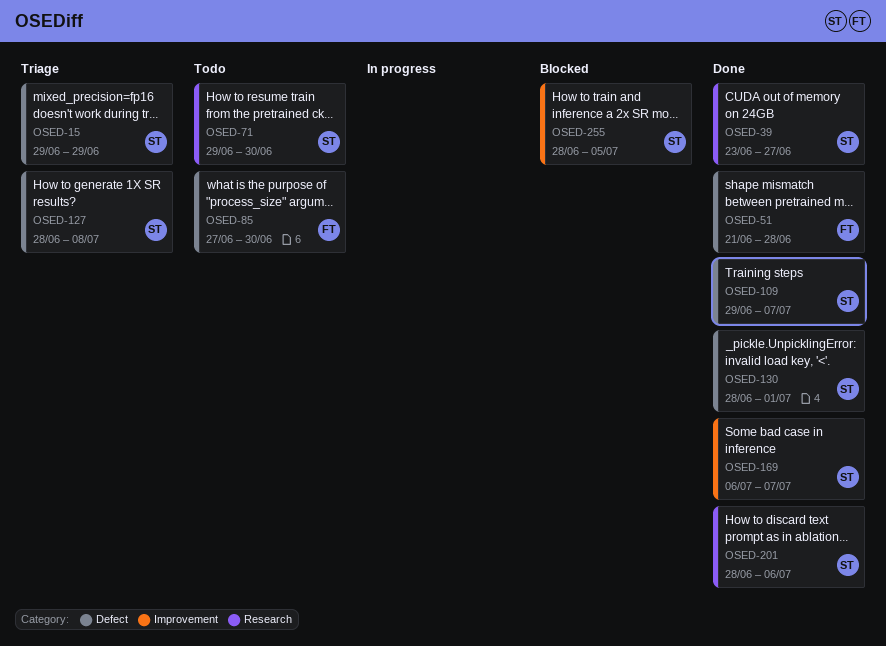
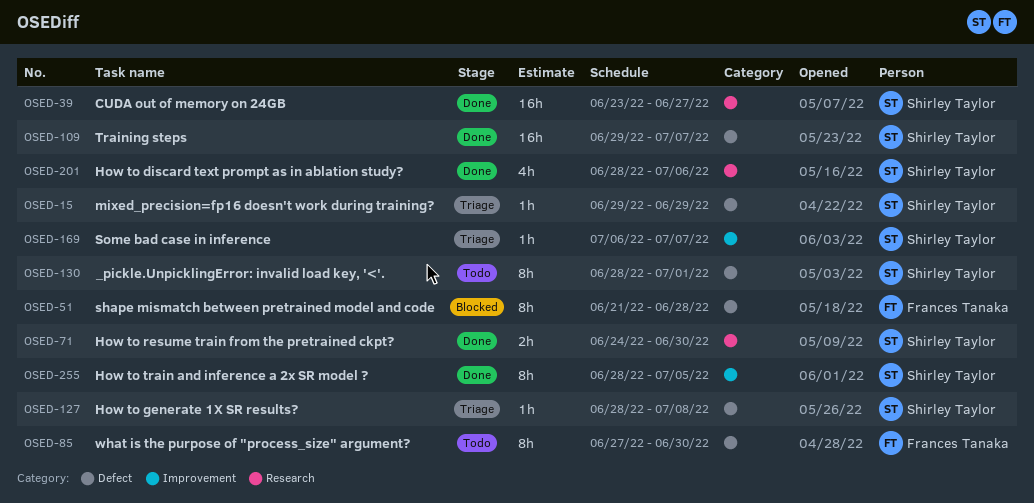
OSED-51, status: Done -> Blocked
OSED-71, status: Todo -> Done
OSED-71, start: Jun 29 -> Jun 24
OSED-130, status: Done -> Todo
OSED-169, status: Done -> Triage
OSED-255, status: Blocked -> Done

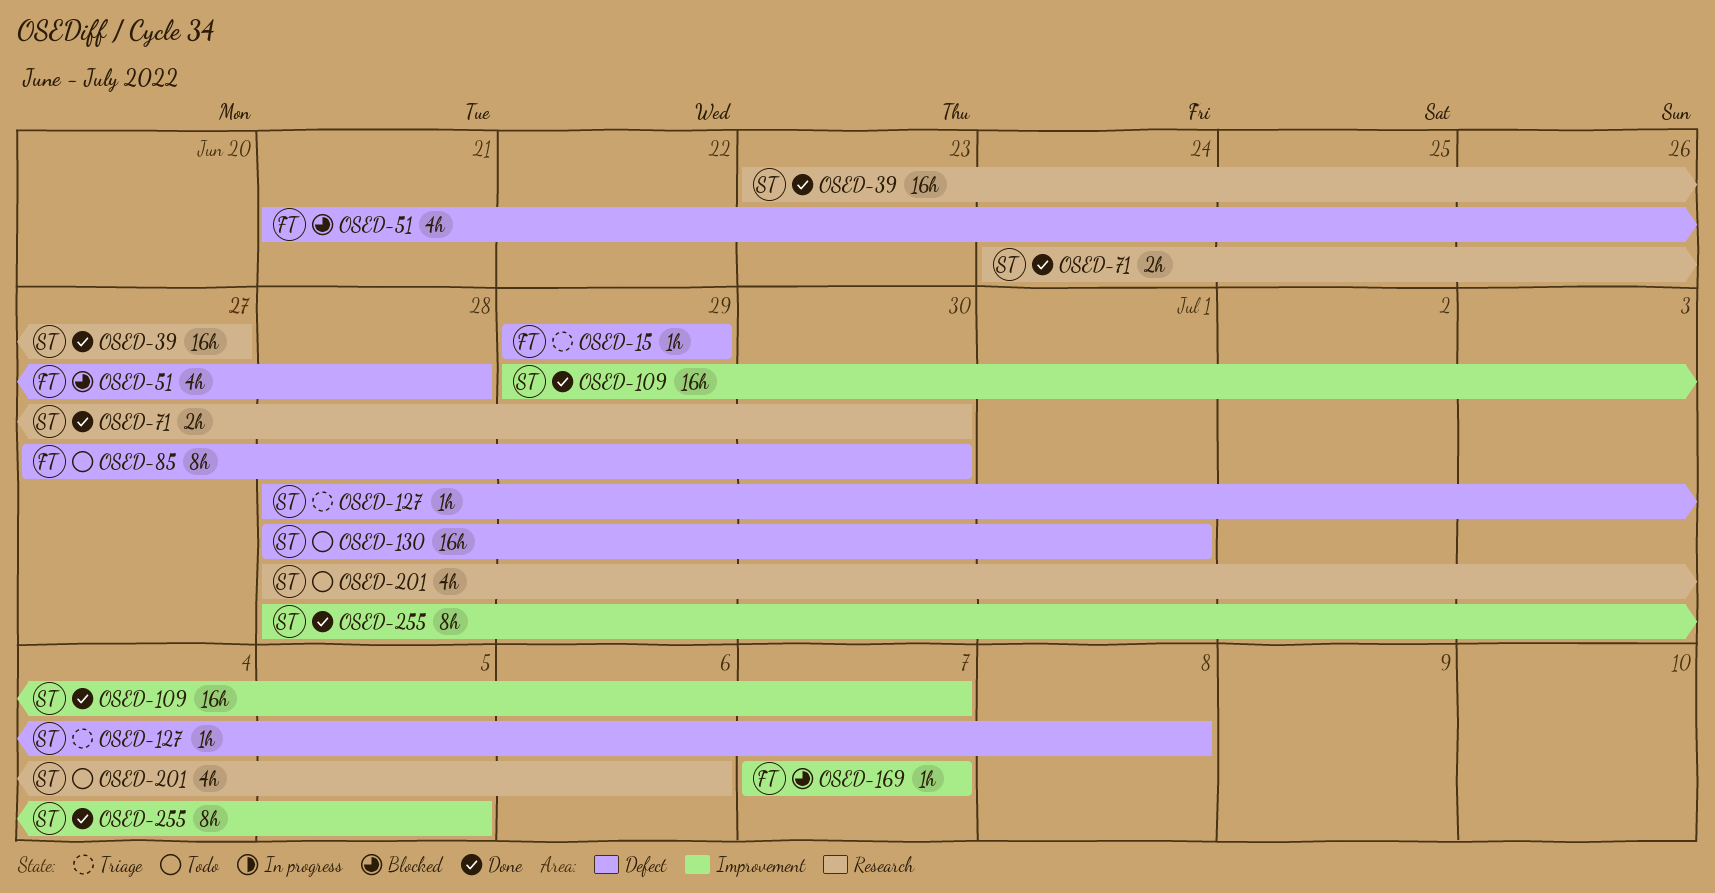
OSED-15, owner: Shirley Taylor -> Frances Tanaka
OSED-51, estimate: 8h -> 4h
OSED-109, label: Defect -> Improvement
OSED-130, estimate: 8h -> 16h
OSED-169, status: Triage -> Blocked
OSED-169, owner: Shirley Taylor -> Frances Tanaka
OSED-169, start: Jul 6 -> Jul 7
OSED-201, status: Done -> Todo

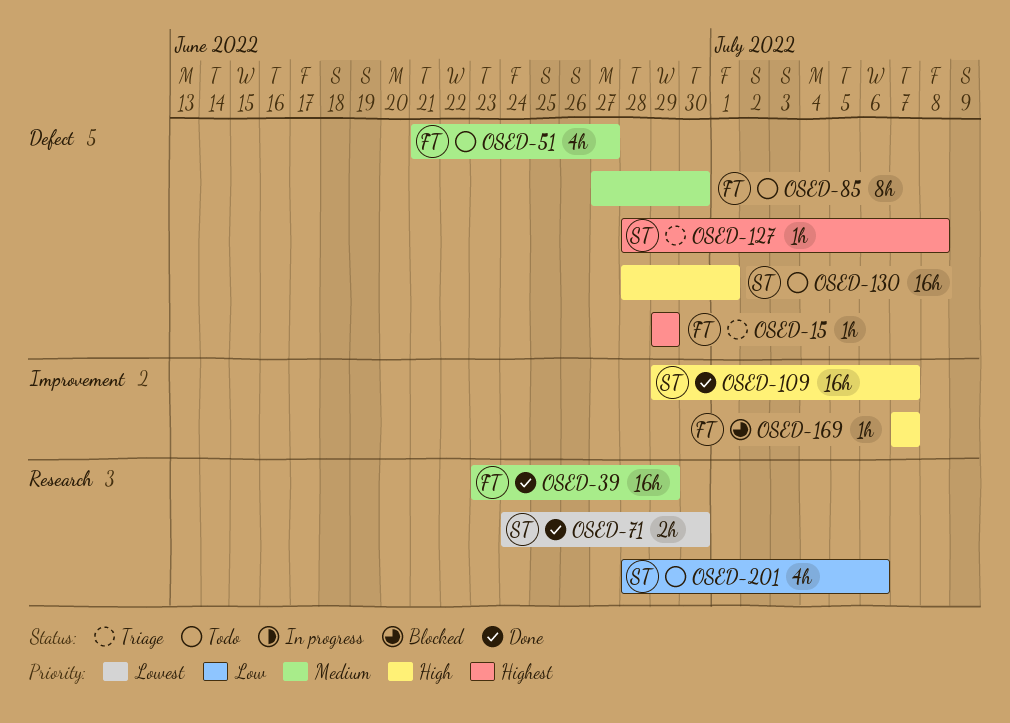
OSED-39, owner: ST -> FT
OSED-39, due: Jun 27 -> Jun 29
OSED-51, status: Blocked -> Todo
OSED-51, due: Jun 28 -> Jun 27
OSED-255: present -> none

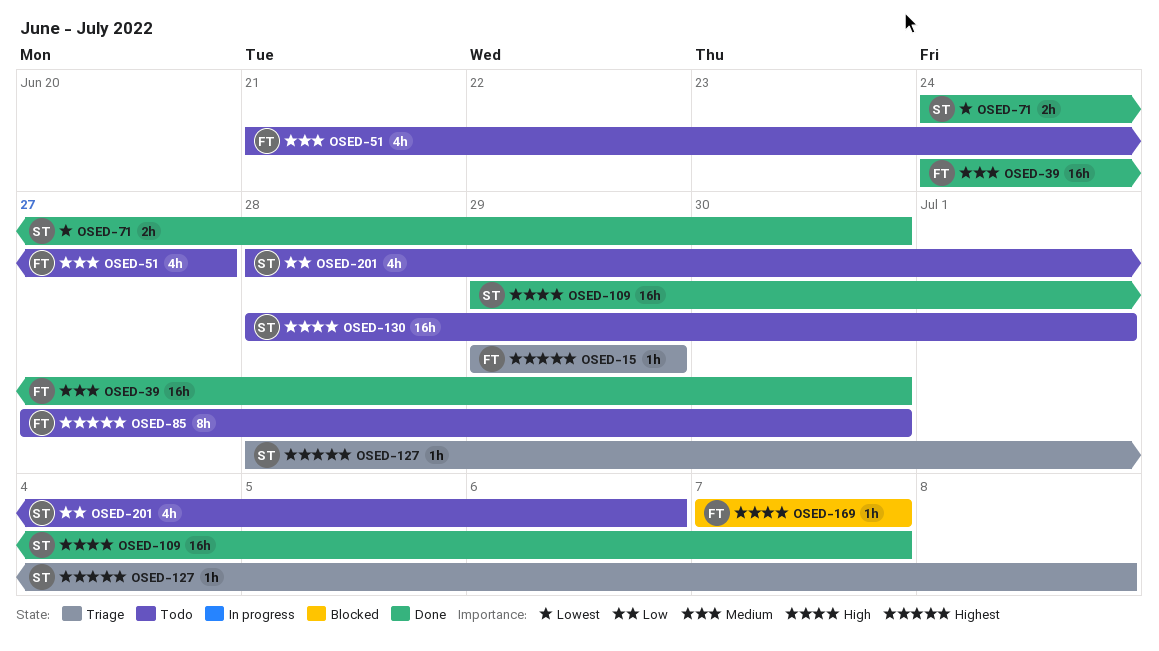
OSED-39, start: Jun 23 -> Jun 24
OSED-39, due: Jun 29 -> Jun 30
OSED-85, priority: Medium -> Highest

